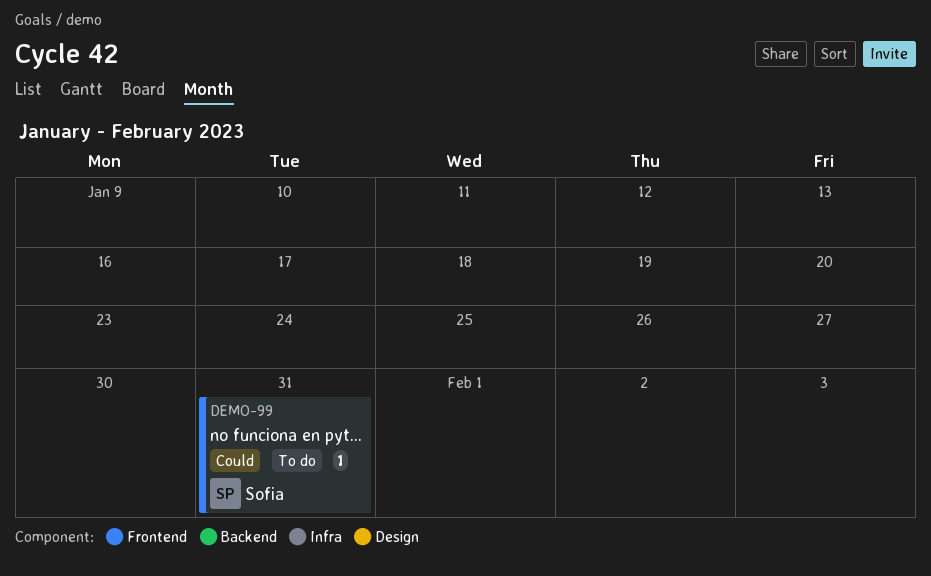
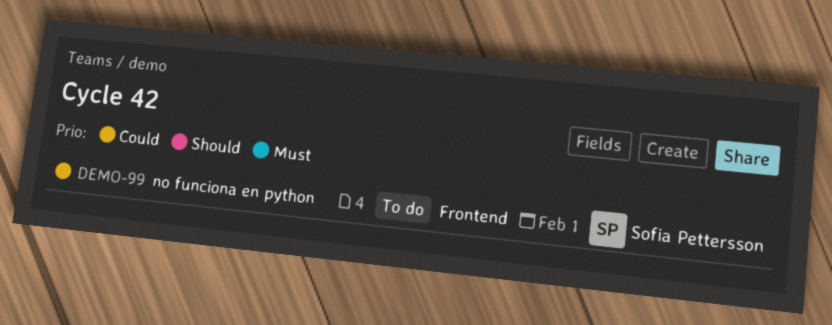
DEMO-99, due: Jan 31 -> Feb 1

